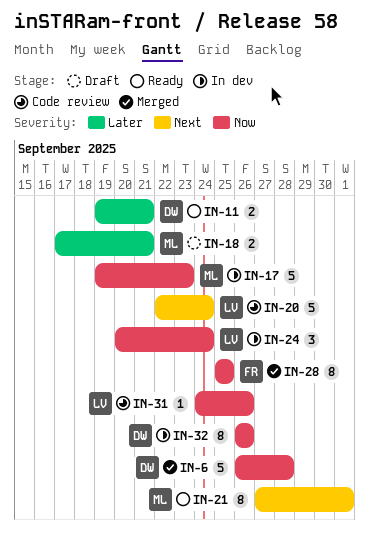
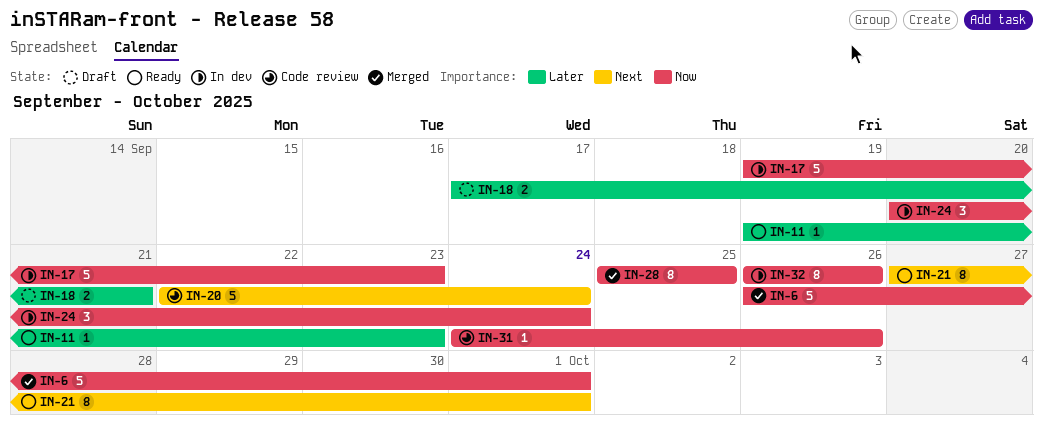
IN-6, due: Sep 28 -> Oct 1
IN-11, estimate: 2 -> 1
IN-11, due: Sep 21 -> Sep 23

